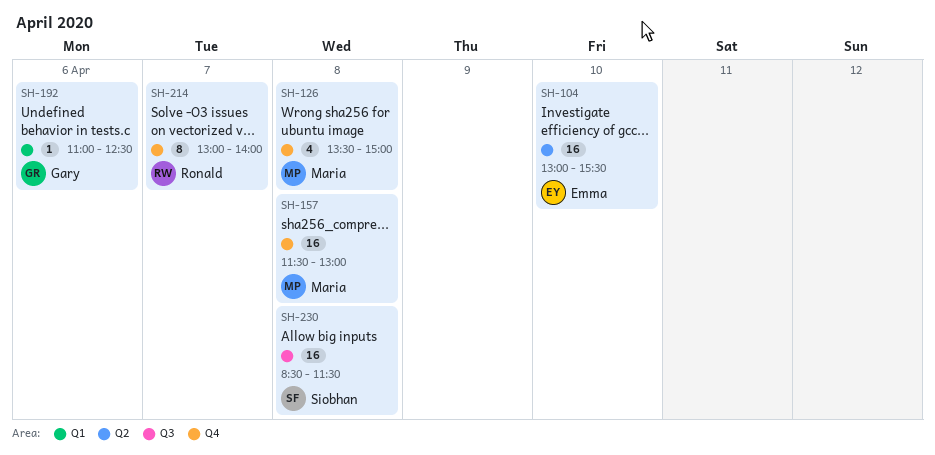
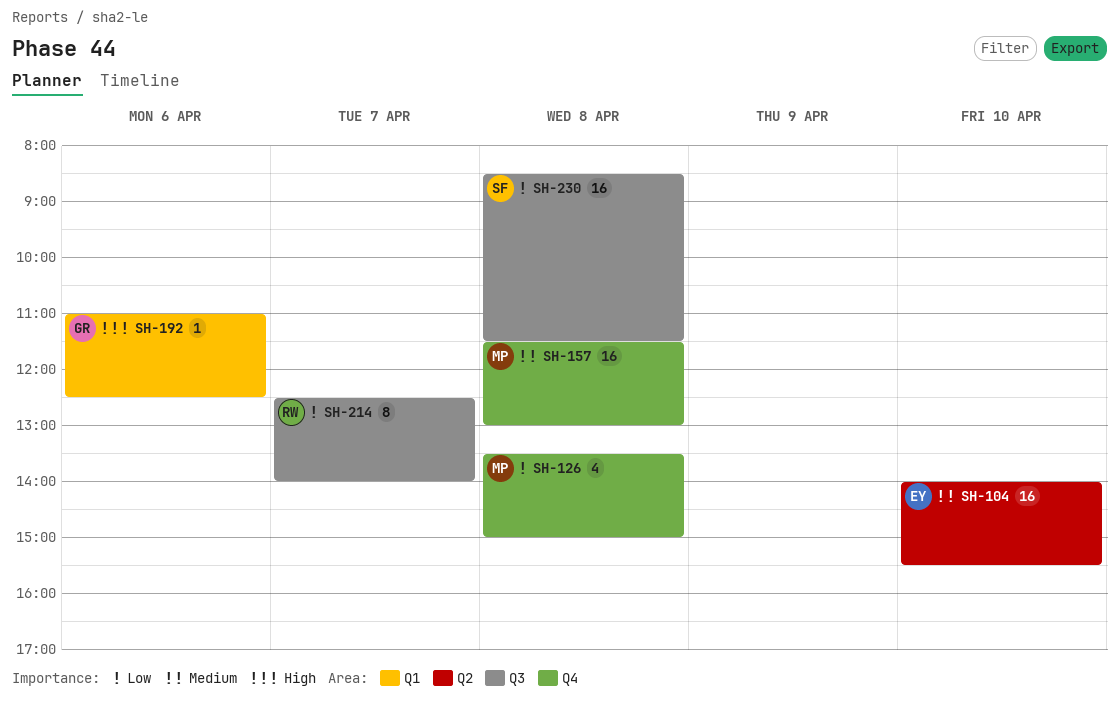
SH-104, begins: 13:00 -> 14:00
SH-214, label: Q4 -> Q3
SH-214, begins: 13:00 -> 12:30

